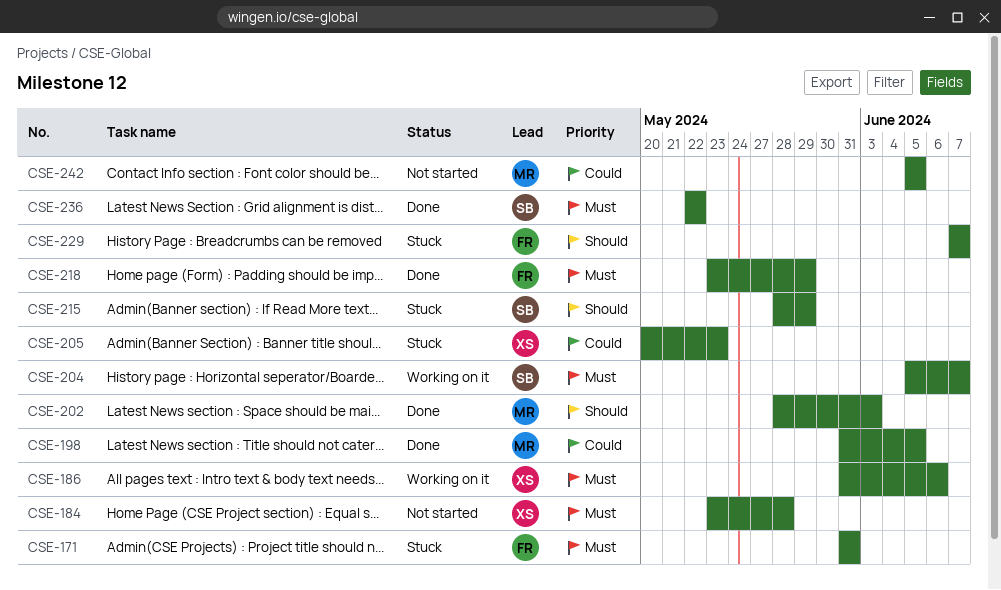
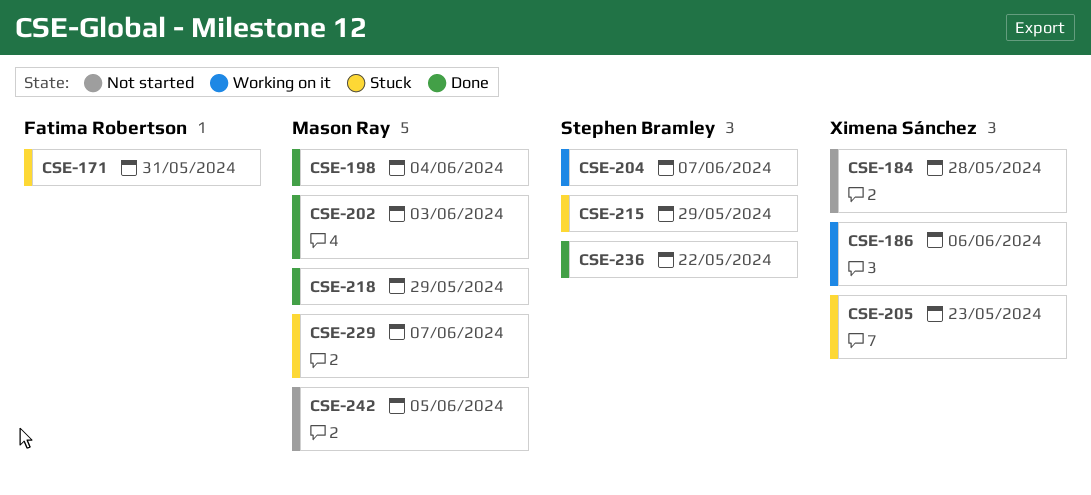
CSE-198, due: Jun 5 -> Jun 4
CSE-218, owner: Fatima Robertson -> Mason Ray
CSE-229, owner: Fatima Robertson -> Mason Ray

